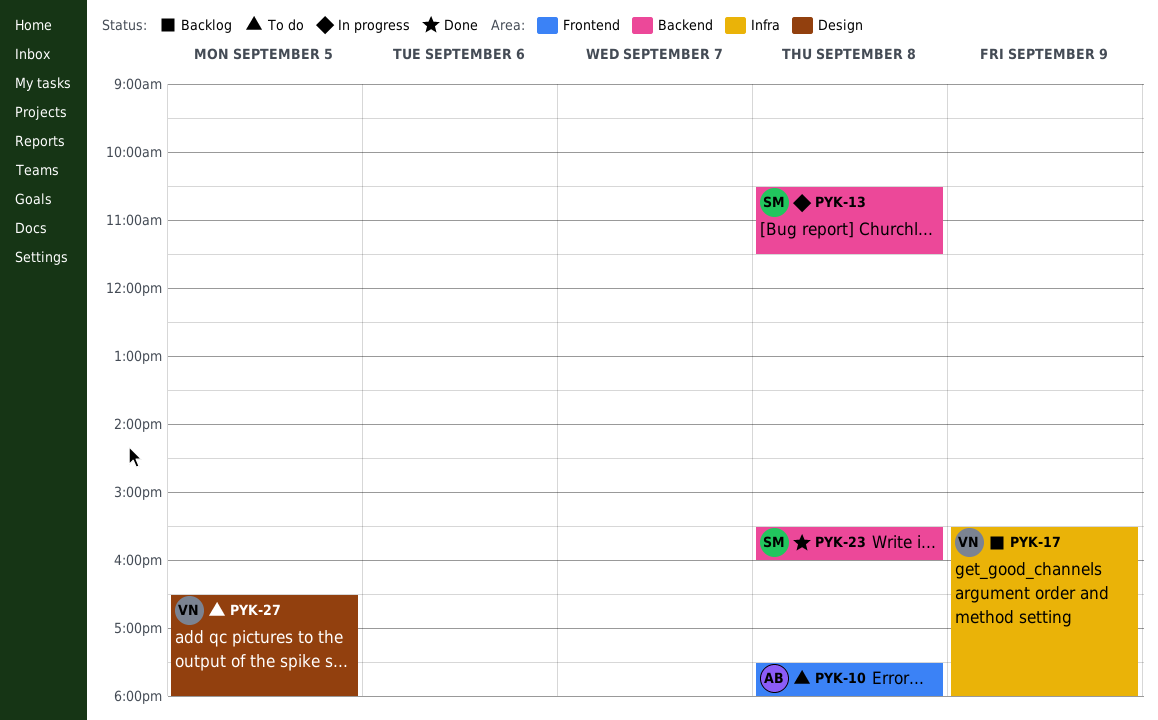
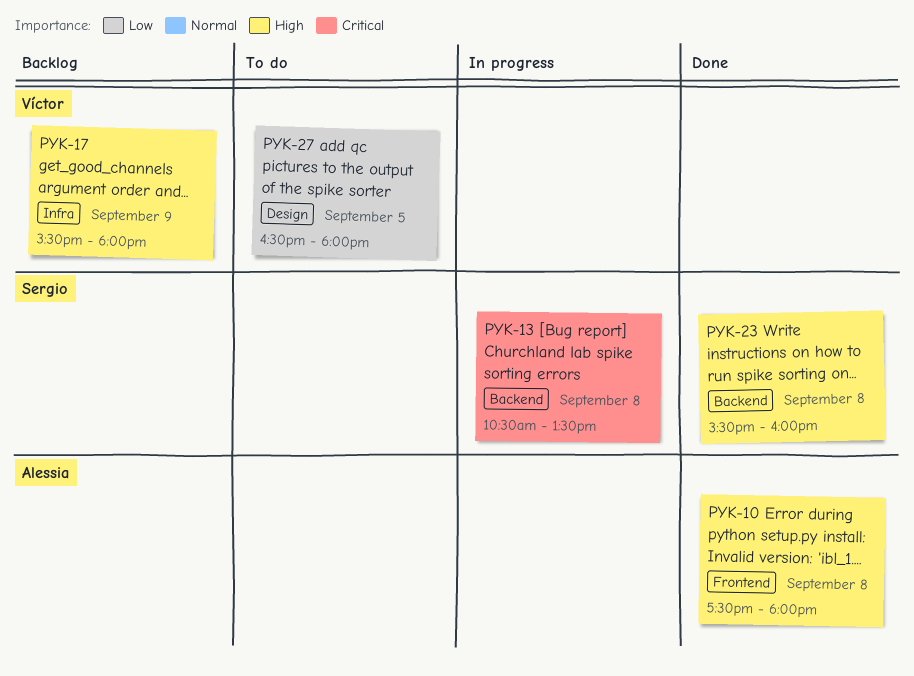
PYK-10, status: To do -> Done
PYK-13, ends: 11:30 -> 13:30

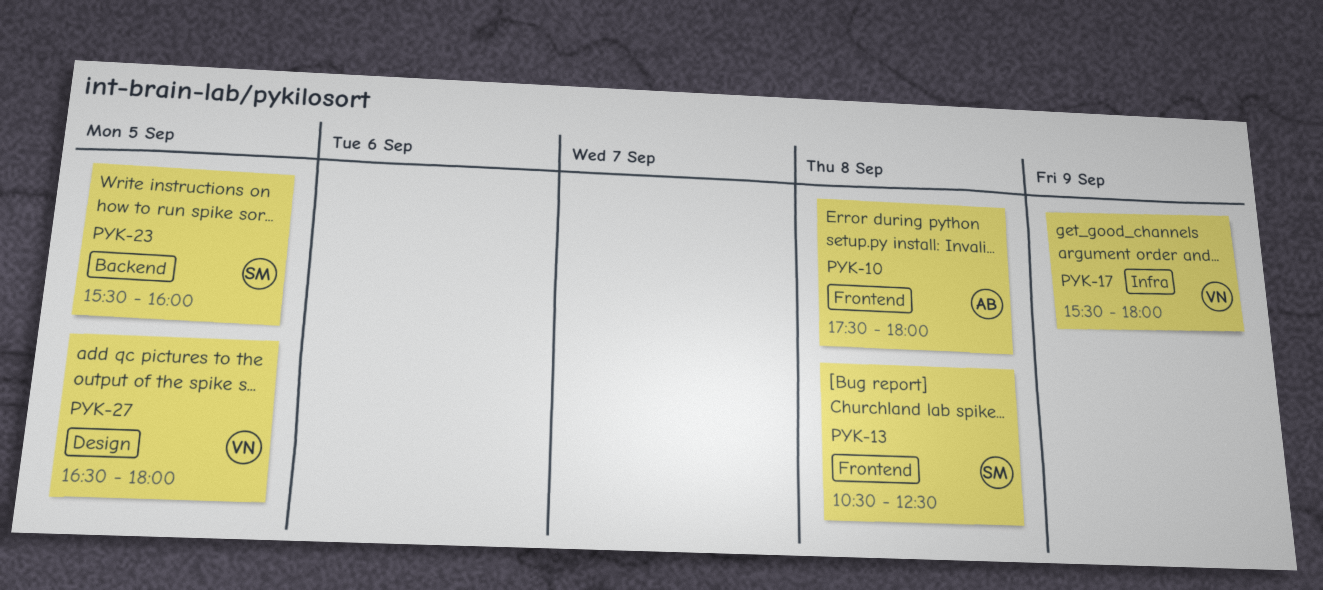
PYK-13, label: Backend -> Frontend
PYK-13, ends: 13:30 -> 12:30
PYK-23, day: Sep 8 -> Sep 5

